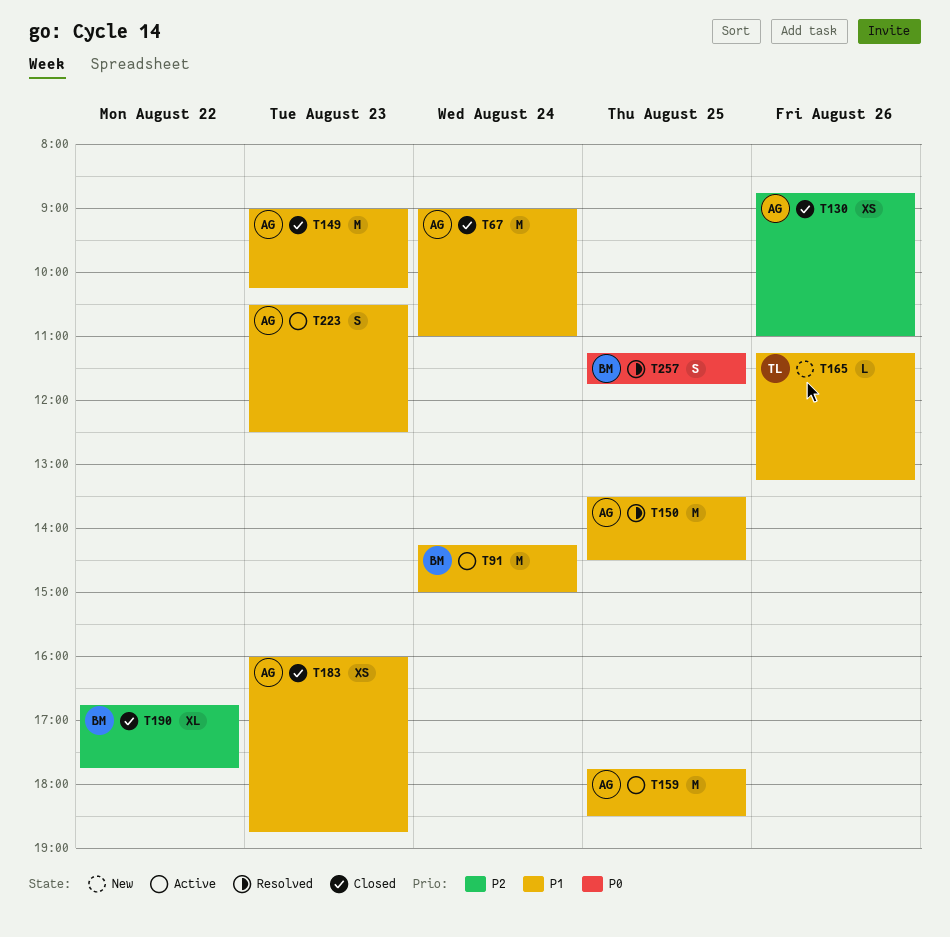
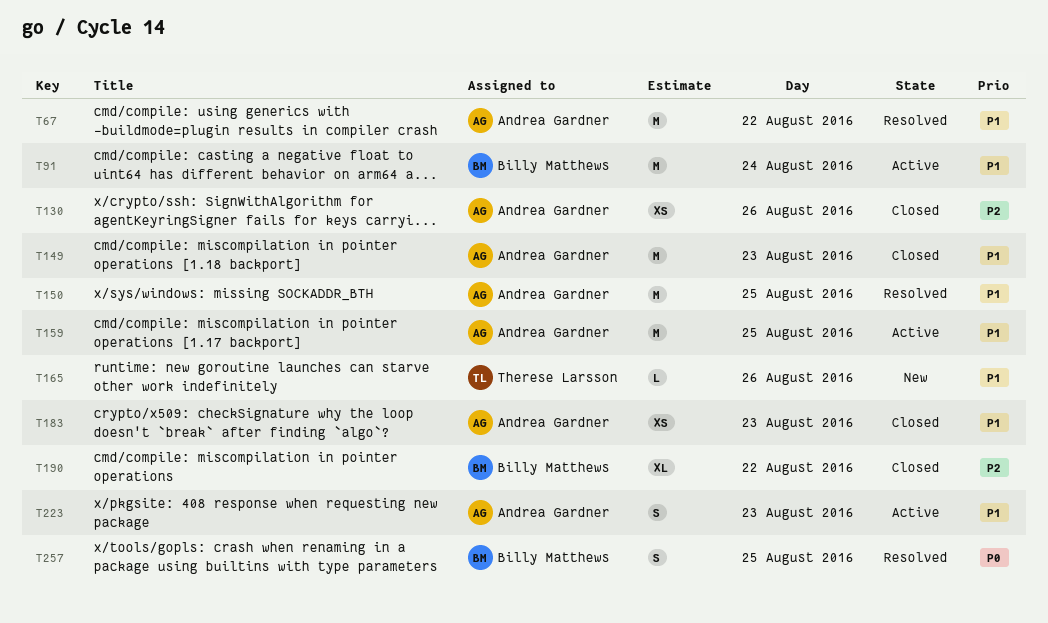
T67, status: Closed -> Resolved
T67, day: Aug 24 -> Aug 22

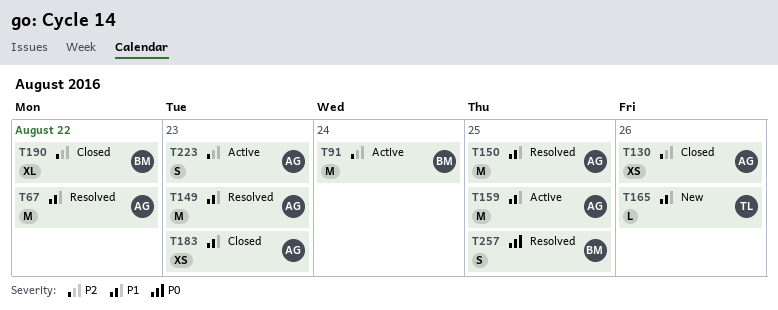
T91, priority: P1 -> P2
T149, status: Closed -> Resolved
T223, priority: P1 -> P2

